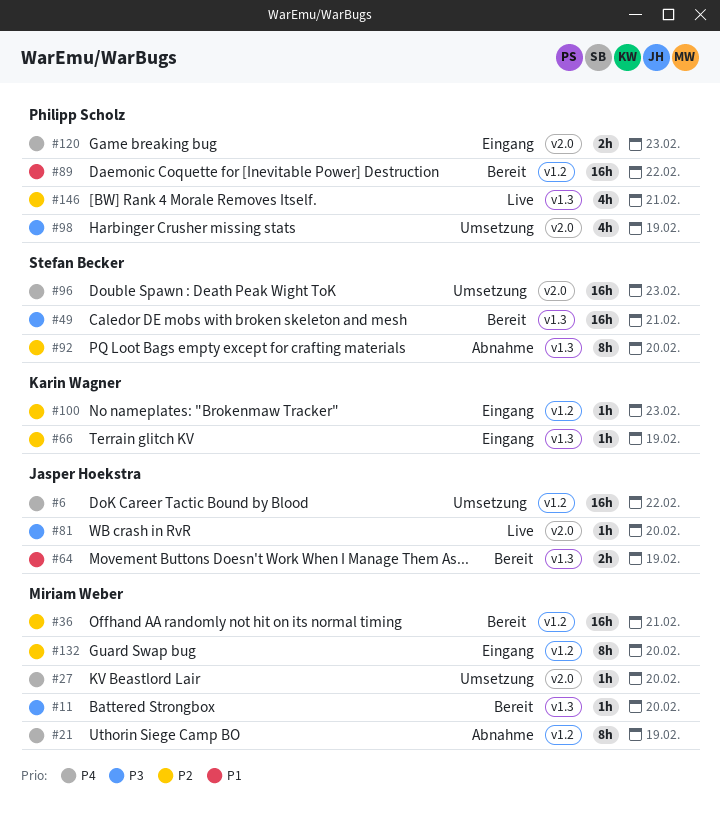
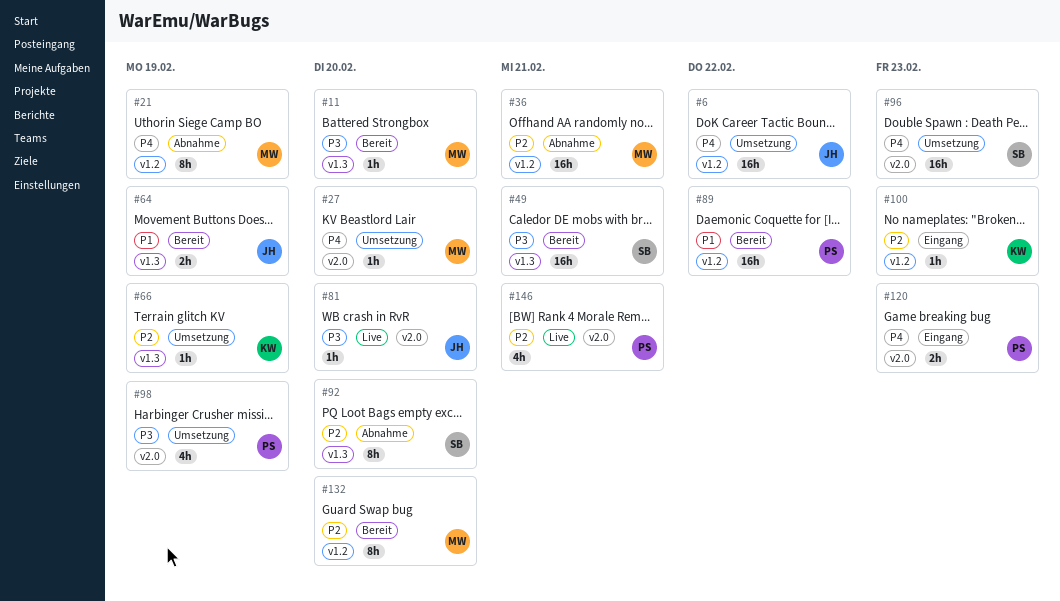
#36, status: Bereit -> Abnahme
#66, status: Eingang -> Umsetzung
#132, status: Eingang -> Bereit
#146, label: v1.3 -> v2.0

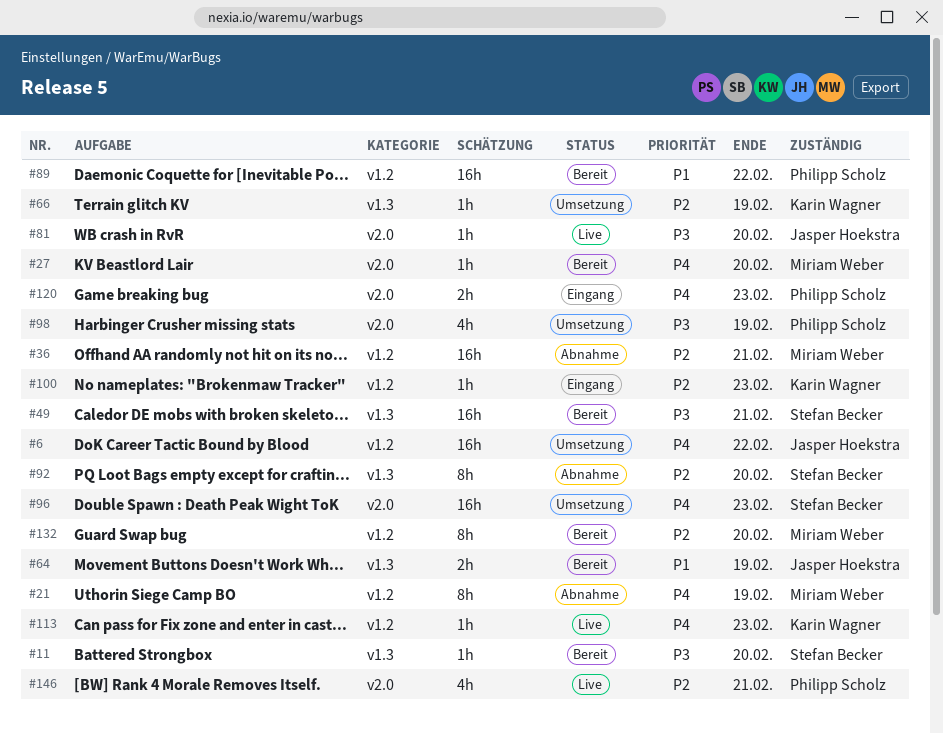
#11, owner: Miriam Weber -> Stefan Becker
#27, status: Umsetzung -> Bereit
#113: none -> present

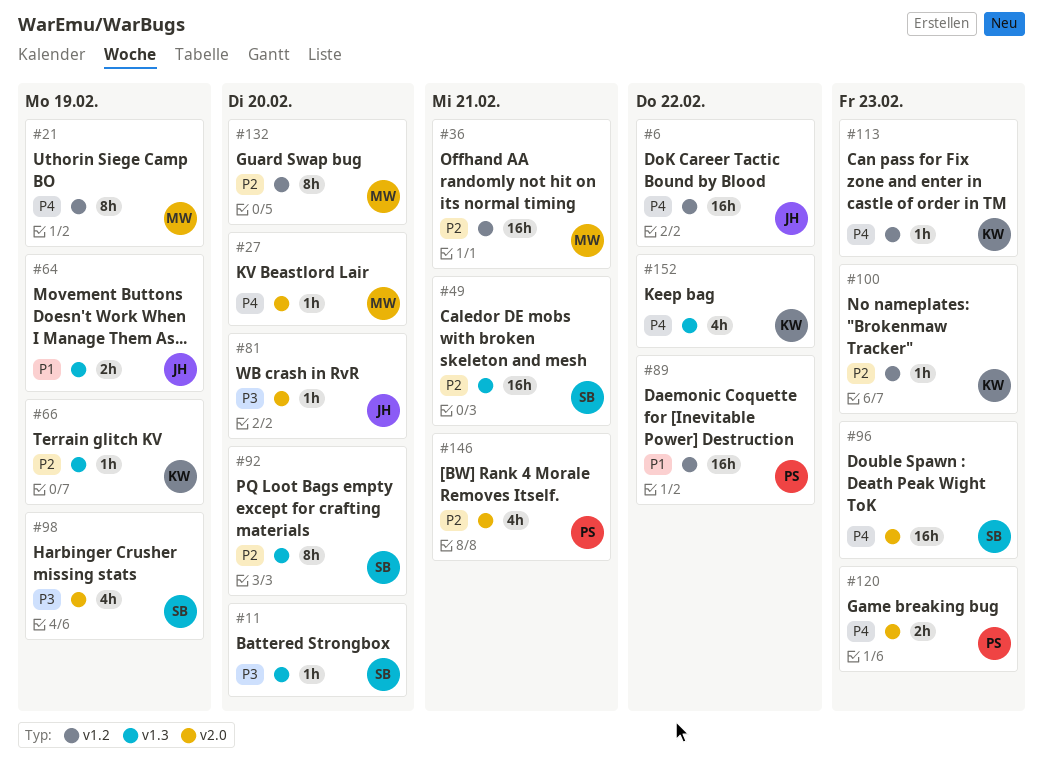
#49, priority: P3 -> P2
#98, owner: Philipp Scholz -> Stefan Becker
#152: none -> present

